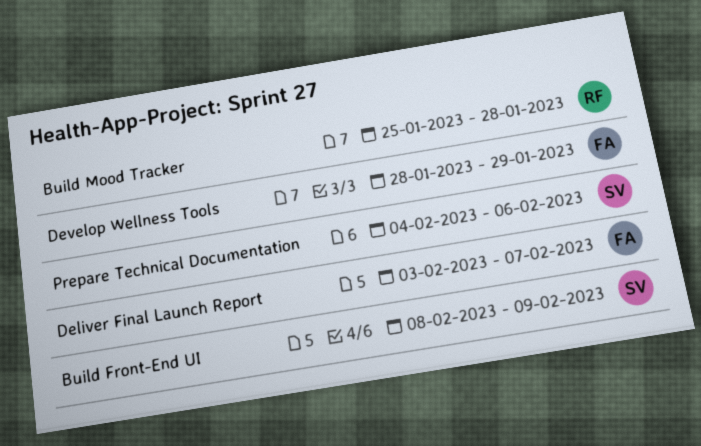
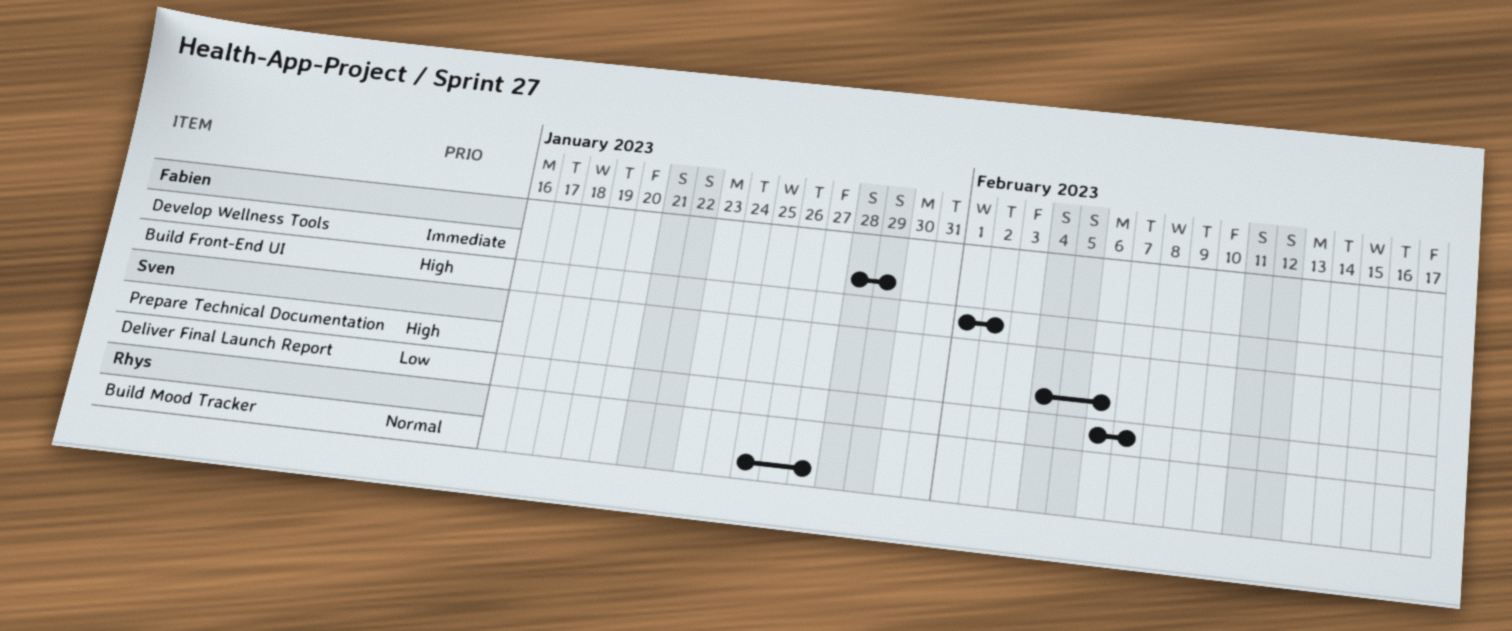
Build Front-End UI, owner: Sven -> Fabien
Build Front-End UI, start: Feb 8 -> Feb 1
Build Front-End UI, due: Feb 9 -> Feb 2
Build Mood Tracker, due: Jan 28 -> Jan 27
Deliver Final Launch Report, owner: Fabien -> Sven
Deliver Final Launch Report, start: Feb 3 -> Feb 6

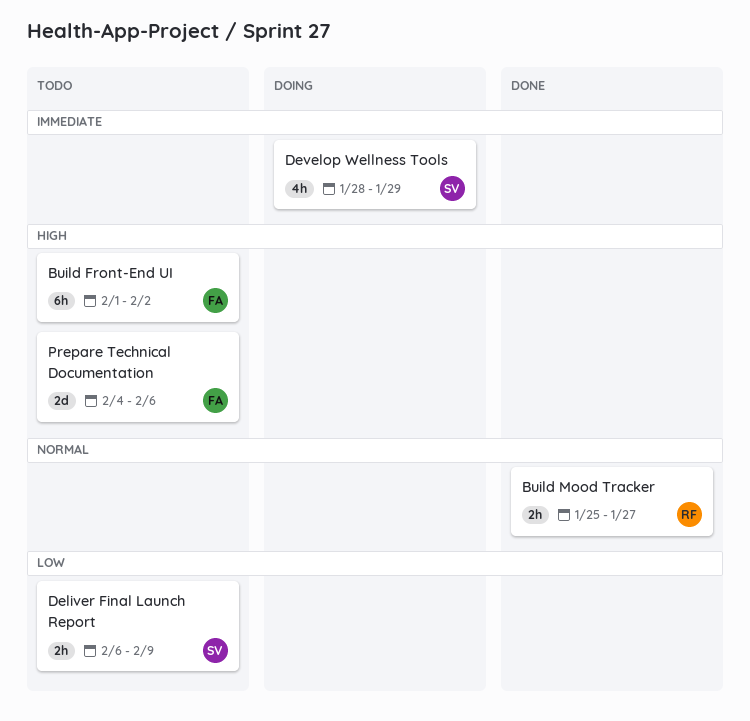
Deliver Final Launch Report, due: Feb 7 -> Feb 9
Develop Wellness Tools, owner: Fabien -> Sven
Prepare Technical Documentation, owner: Sven -> Fabien

